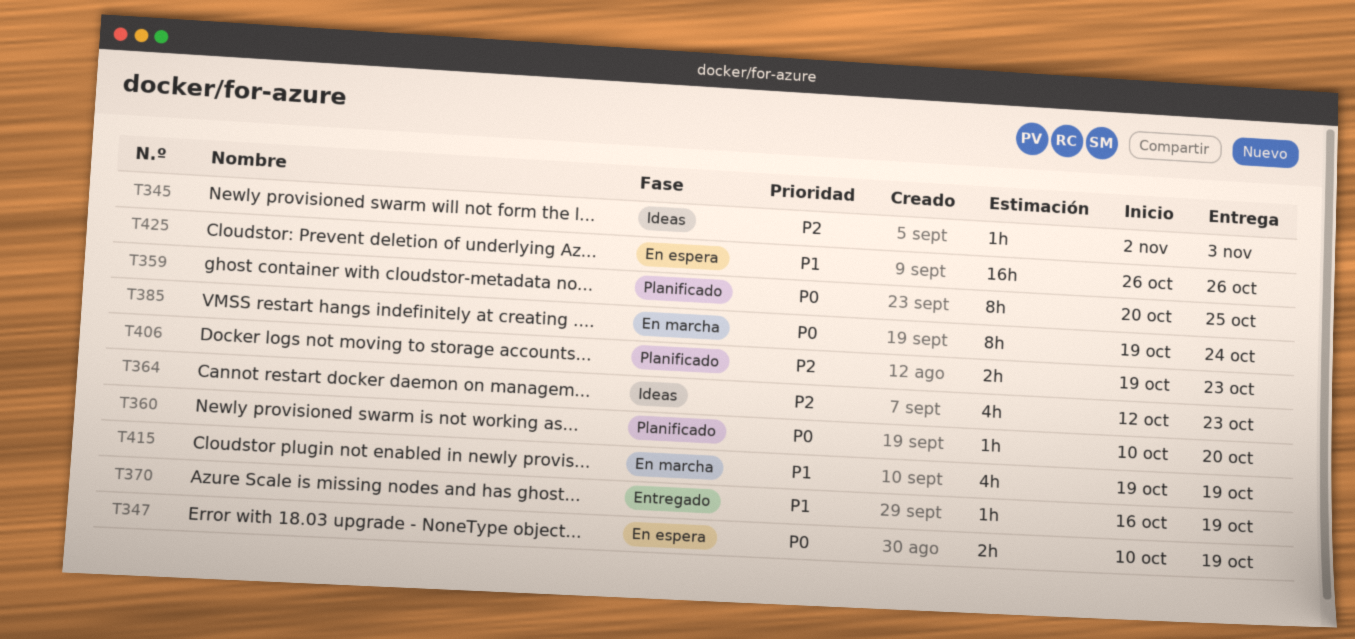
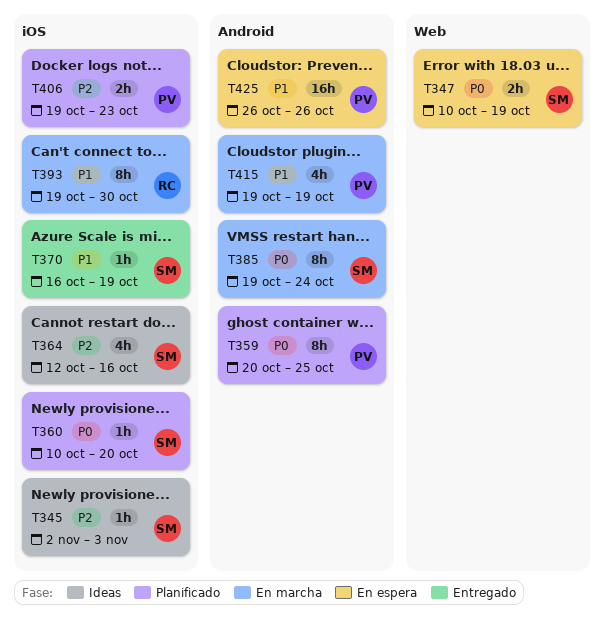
T364, due: Oct 23 -> Oct 16
T393: none -> present

